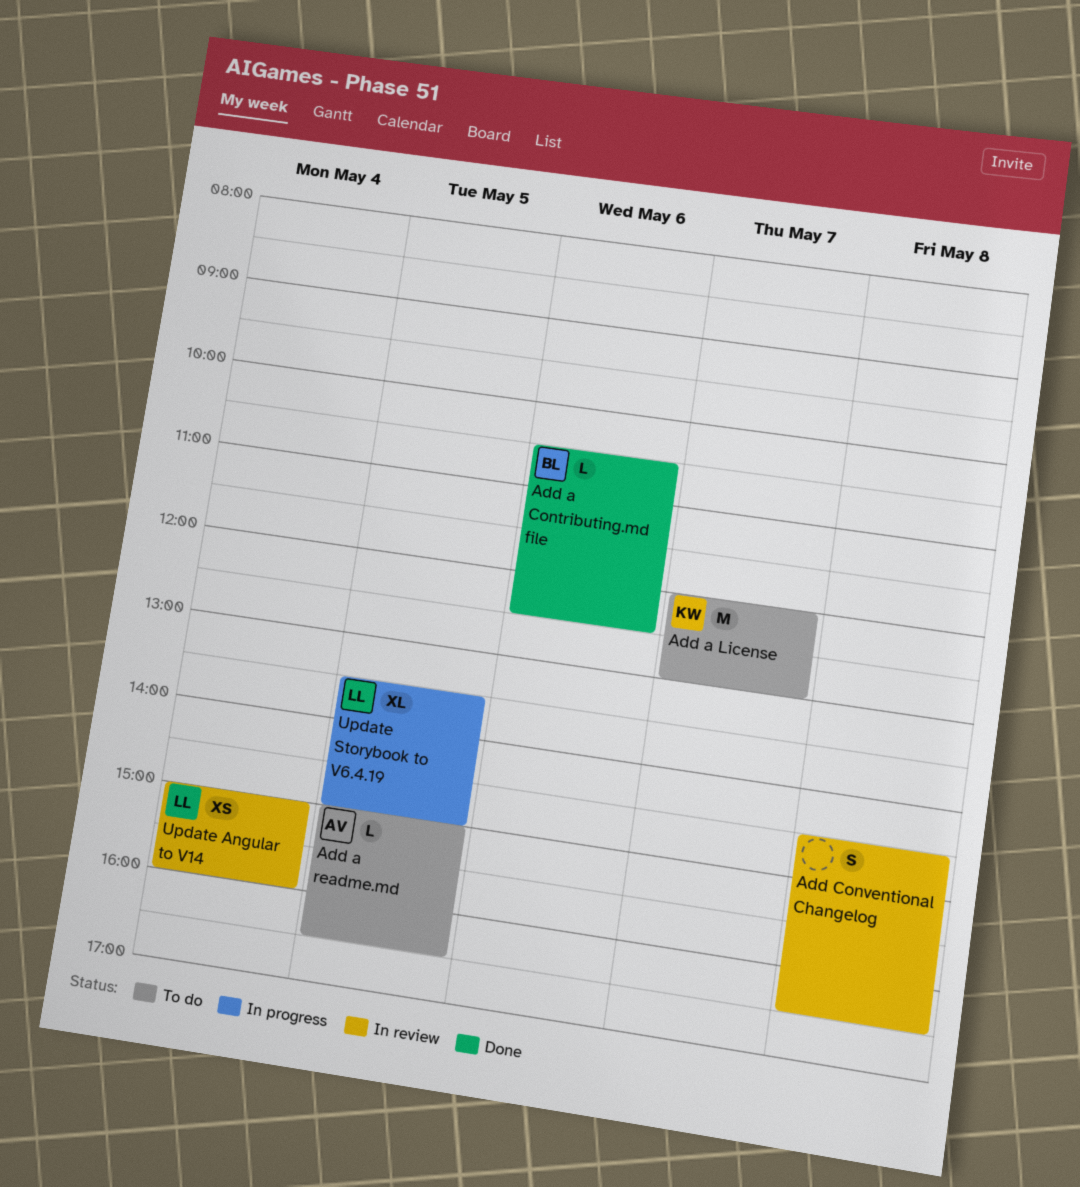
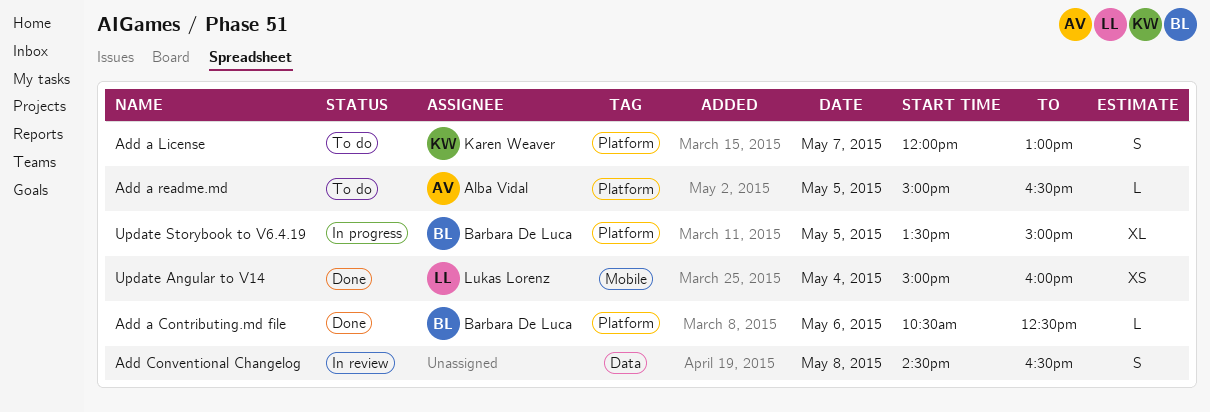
Add a License, estimate: M -> S
Update Angular to V14, status: In review -> Done
Update Storybook to V6.4.19, owner: Lukas Lorenz -> Barbara De Luca

